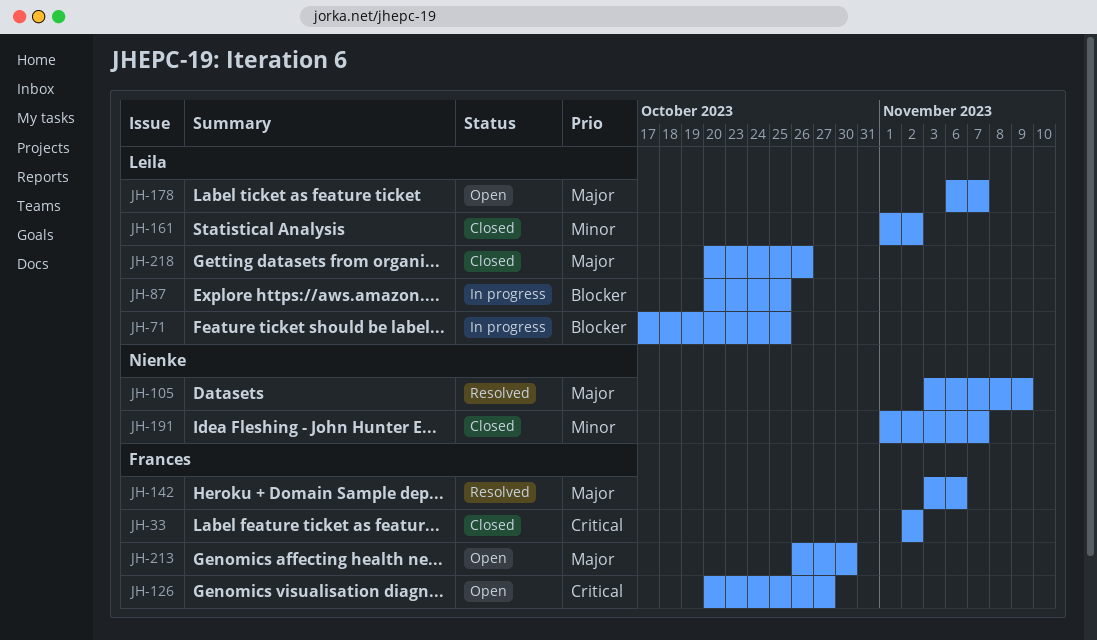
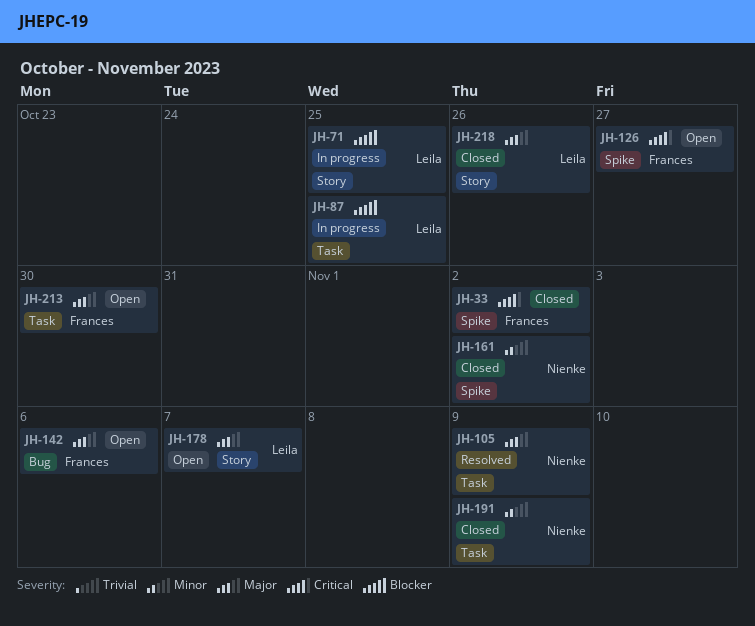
JH-142, status: Resolved -> Open
JH-161, owner: Leila -> Nienke
JH-191, due: Nov 7 -> Nov 9

